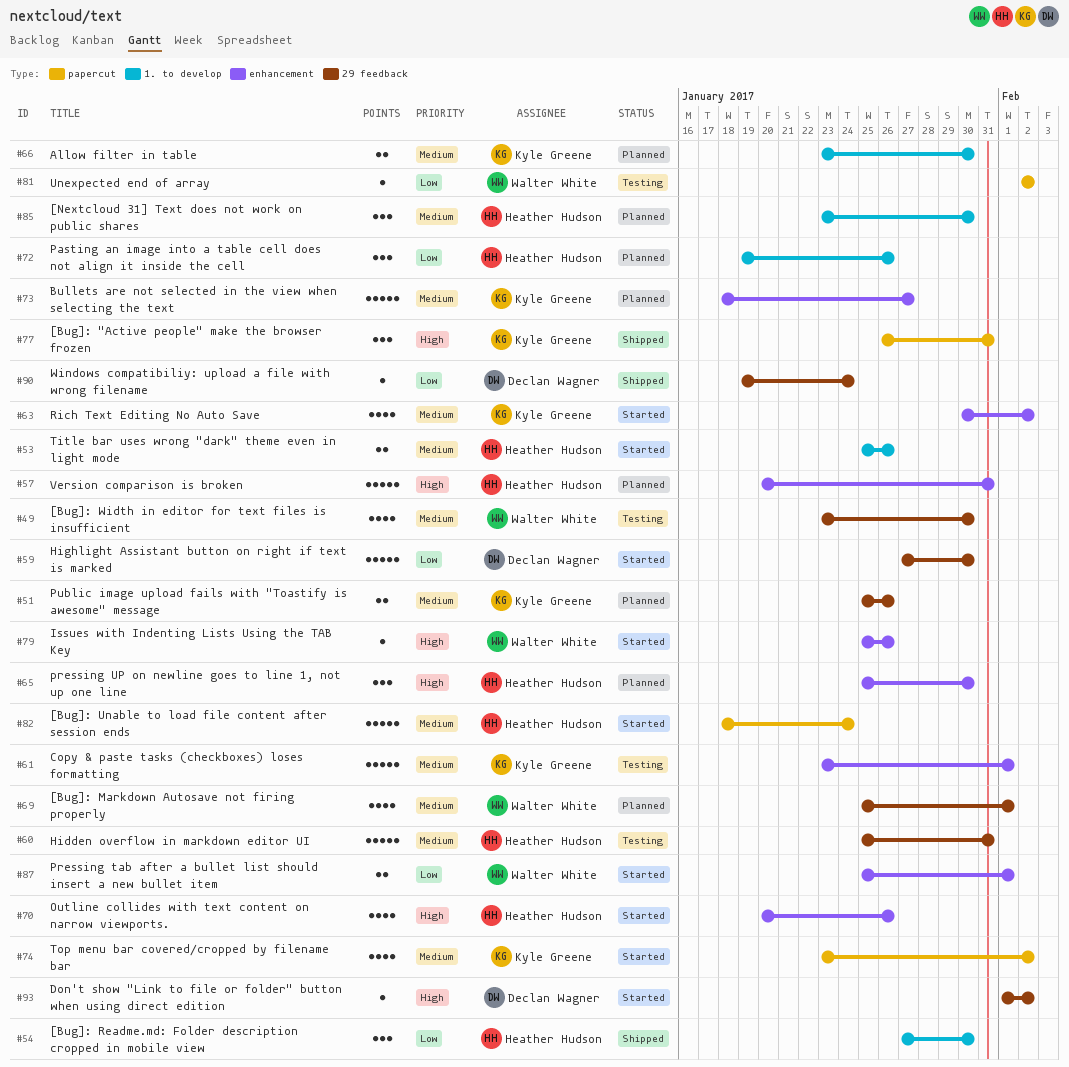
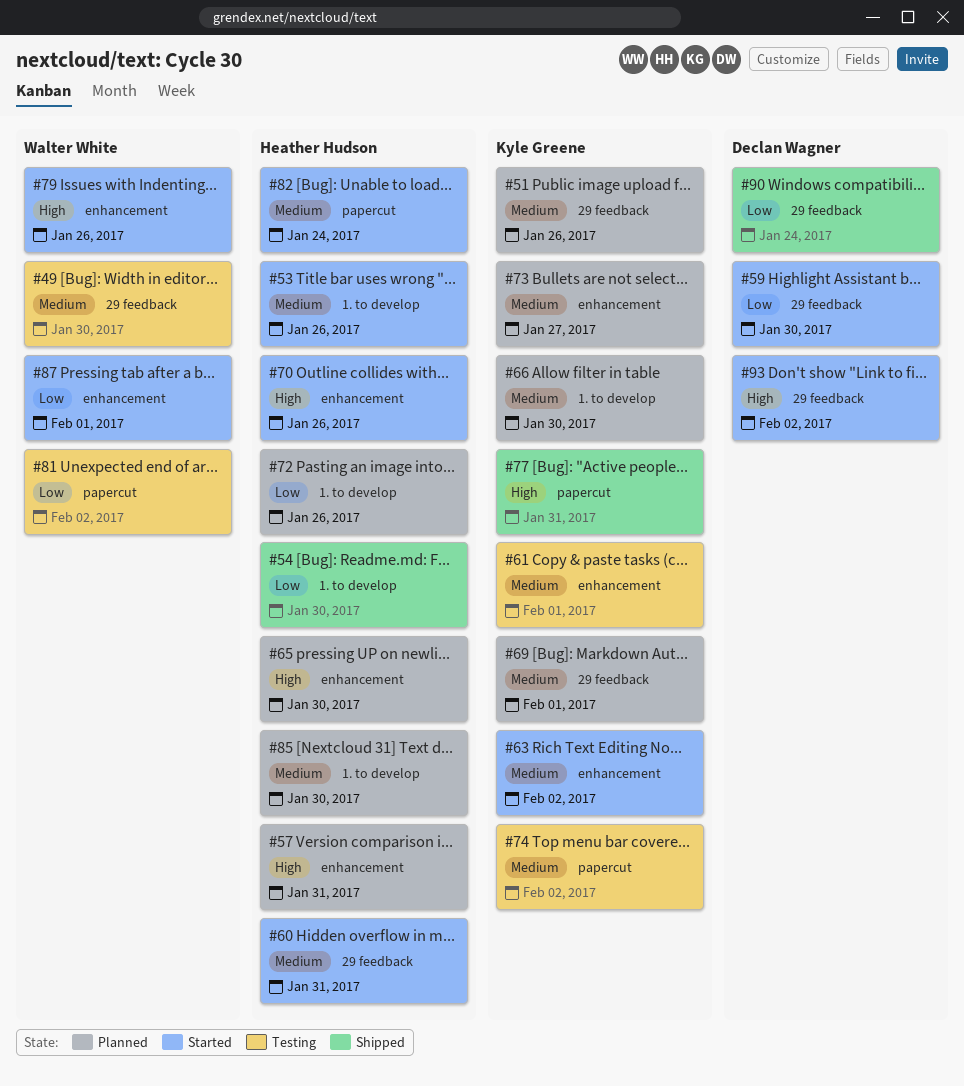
#60, status: Testing -> Started
#69, owner: Walter White -> Kyle Greene
#74, status: Started -> Testing

